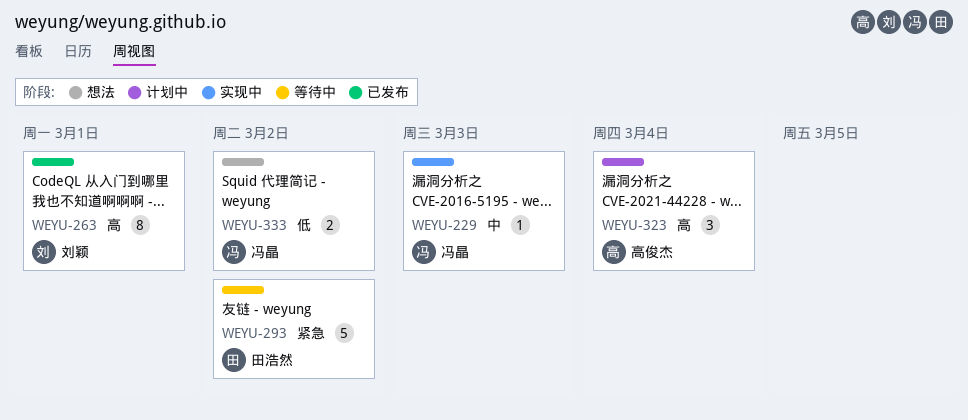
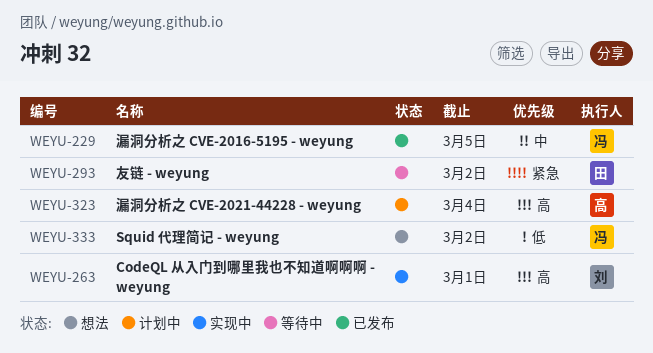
WEYU-229, status: 实现中 -> 已发布
WEYU-229, due: Mar 3 -> Mar 5
WEYU-263, status: 已发布 -> 实现中

